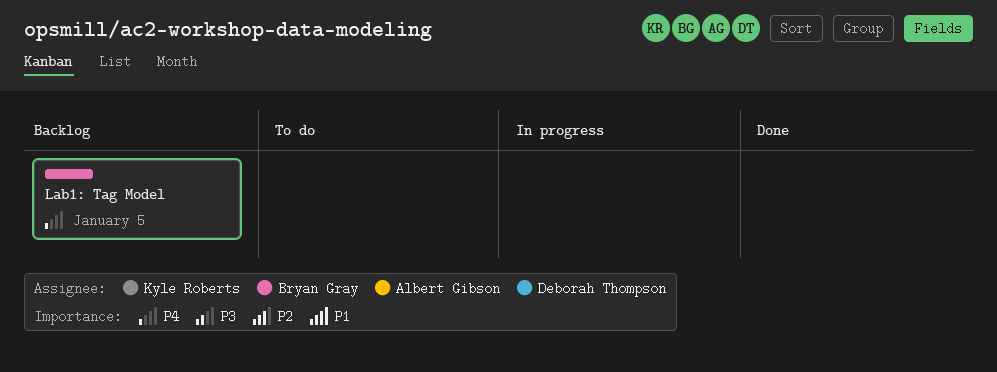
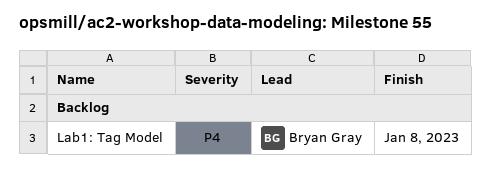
Lab1: Tag Model, due: Jan 5 -> Jan 8

